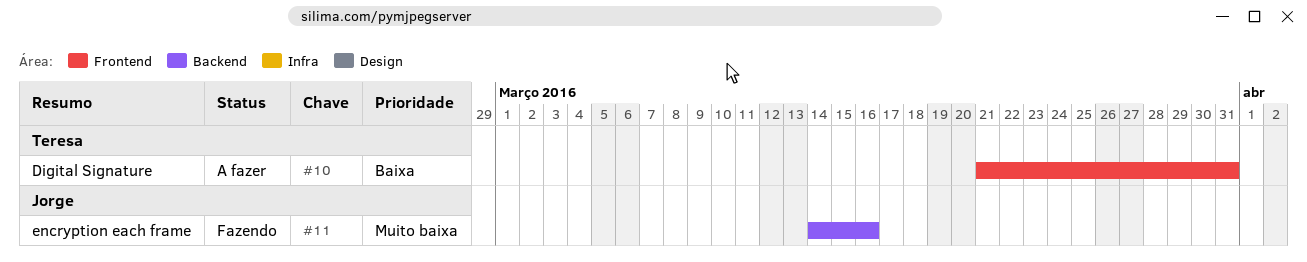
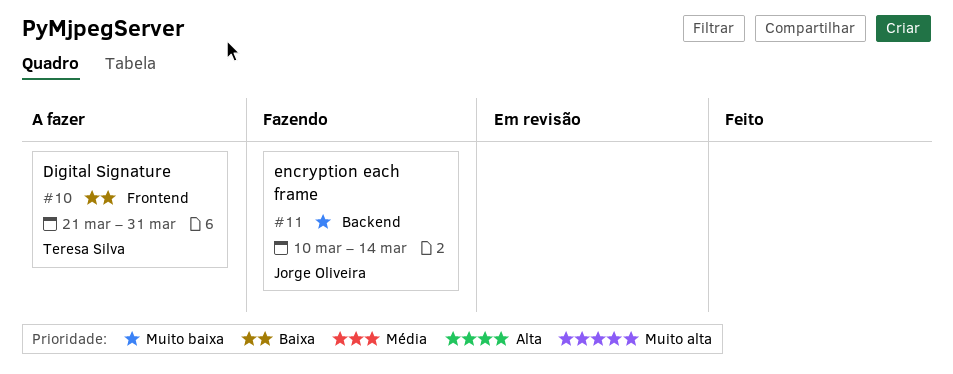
#11, start: Mar 14 -> Mar 10
#11, due: Mar 16 -> Mar 14

